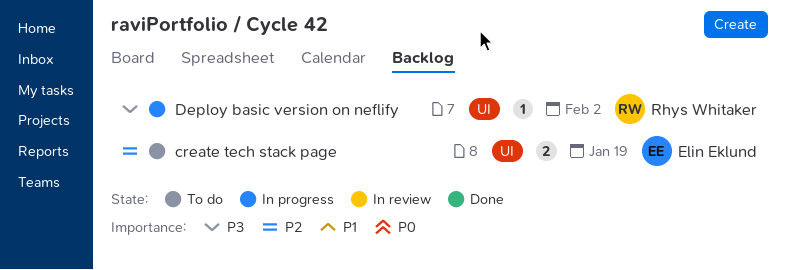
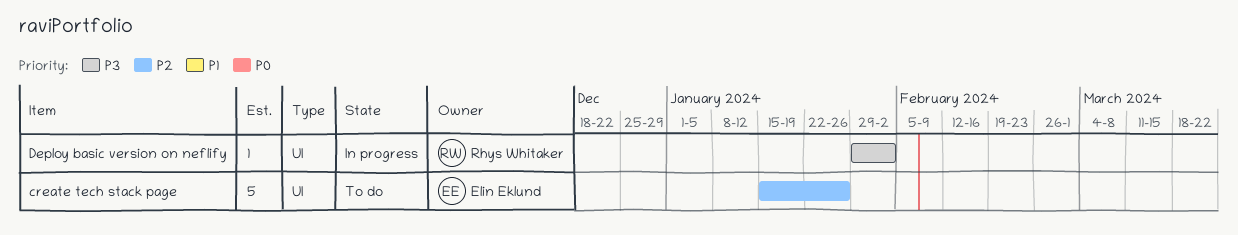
create tech stack page, estimate: 2 -> 5
create tech stack page, due: Jan 19 -> Jan 26

